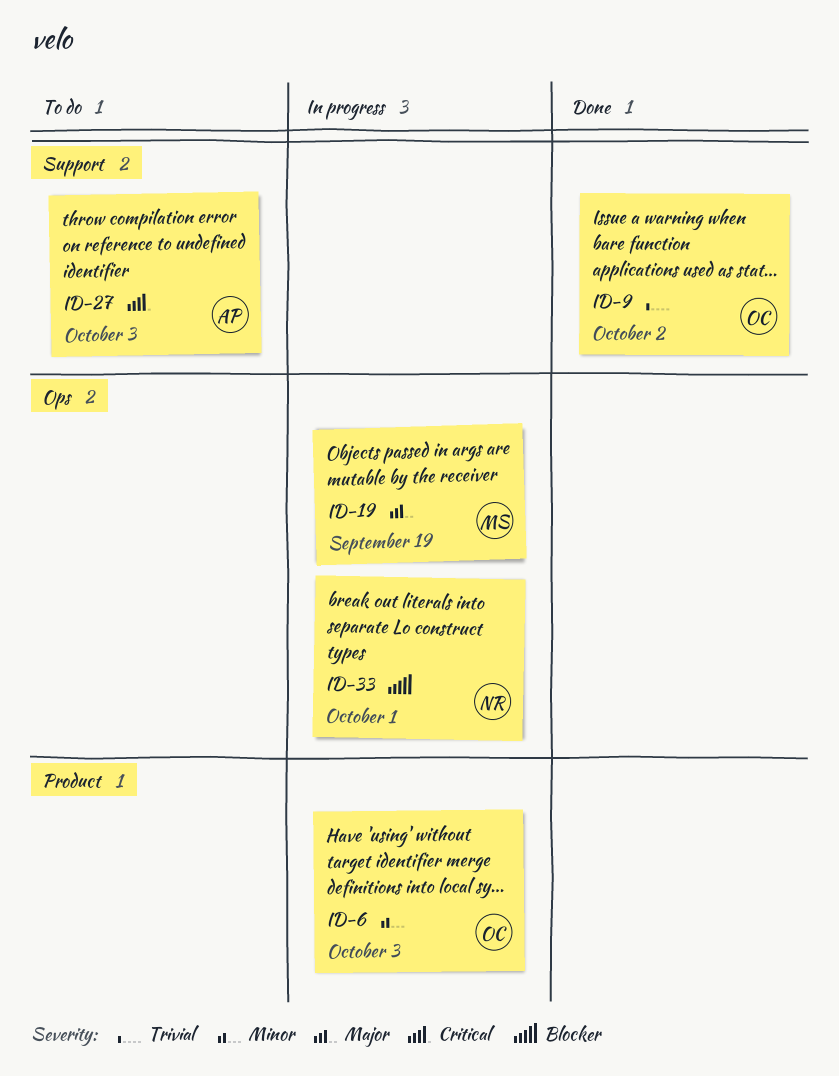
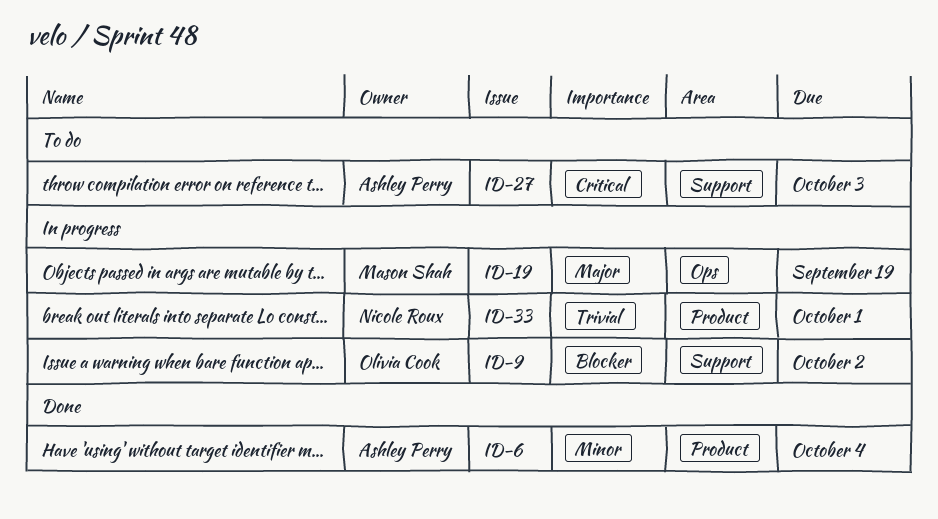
ID-6, status: In progress -> Done
ID-6, owner: Olivia Cook -> Ashley Perry
ID-6, due: Oct 3 -> Oct 4
ID-9, status: Done -> In progress
ID-9, priority: Trivial -> Blocker
ID-33, priority: Blocker -> Trivial
ID-33, label: Ops -> Product

